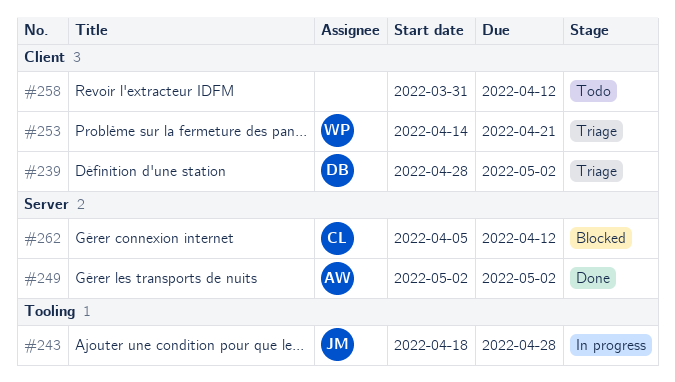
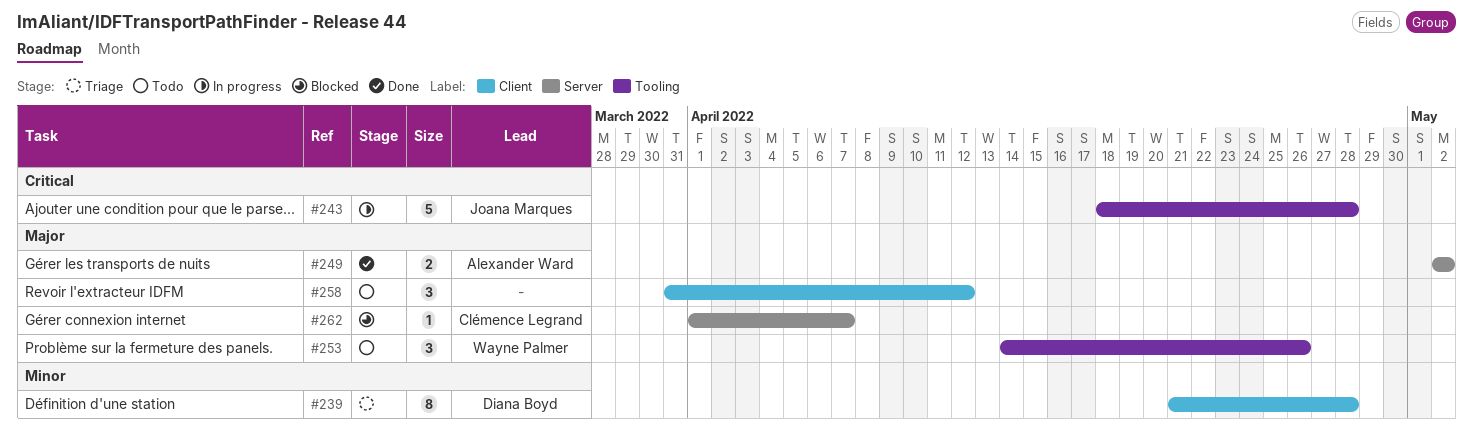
#239, start: Apr 28 -> Apr 21
#239, due: May 2 -> Apr 28
#253, status: Triage -> Todo
#253, label: Client -> Tooling
#253, due: Apr 21 -> Apr 26
#262, start: Apr 5 -> Apr 1
#262, due: Apr 12 -> Apr 7

